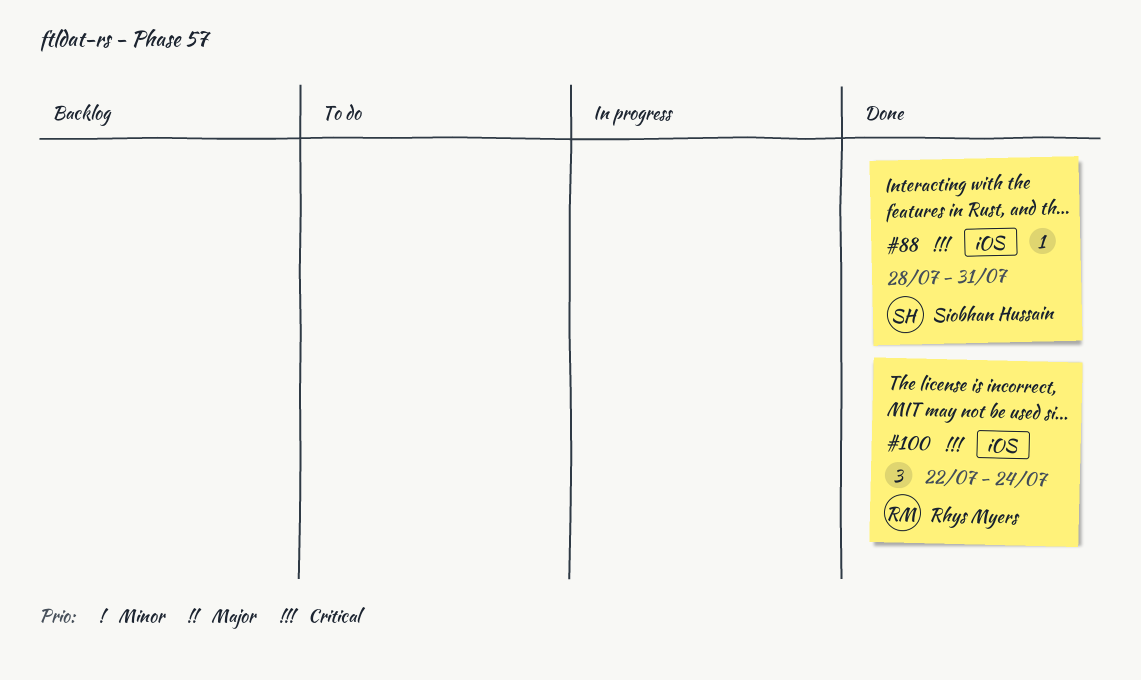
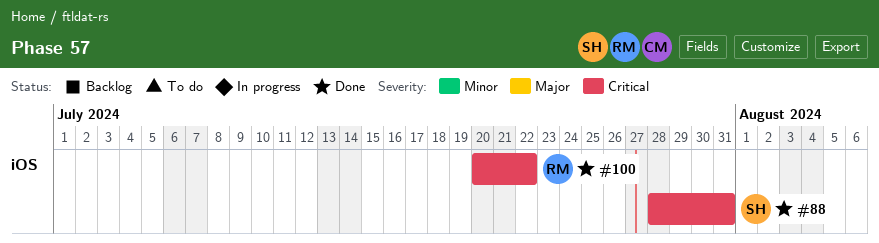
#100, start: Jul 22 -> Jul 20
#100, due: Jul 24 -> Jul 22

